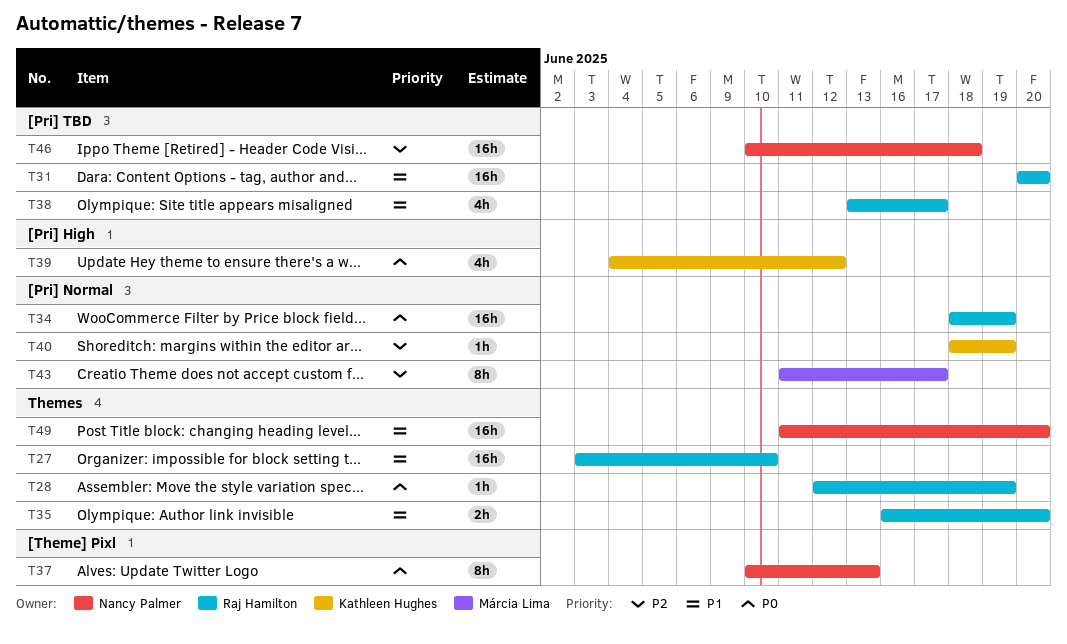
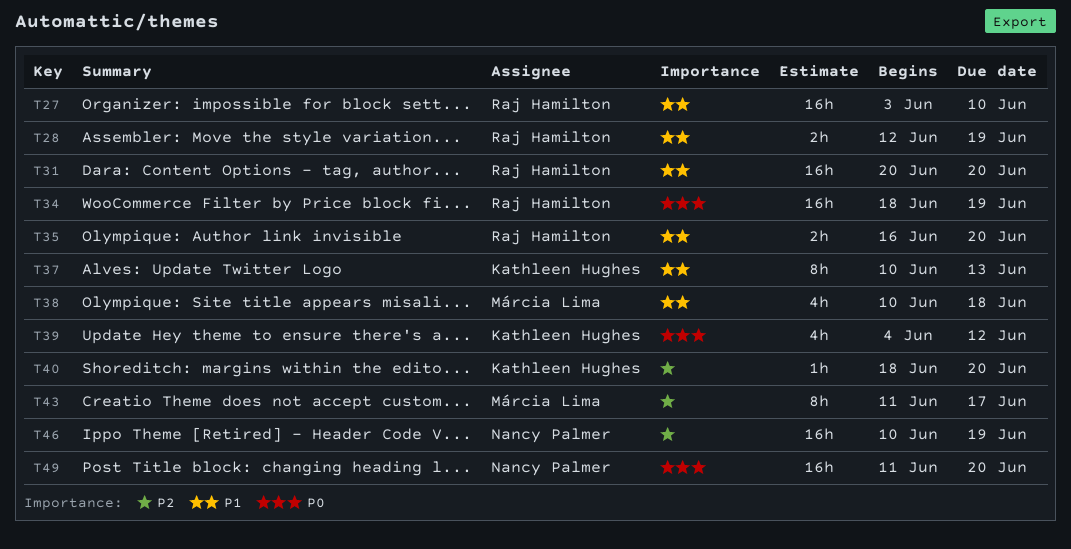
T28, priority: P0 -> P1
T28, estimate: 1h -> 2h
T37, owner: Nancy Palmer -> Kathleen Hughes
T37, priority: P0 -> P1
T38, owner: Raj Hamilton -> Márcia Lima
T38, start: Jun 13 -> Jun 10
T38, due: Jun 17 -> Jun 18
T40, due: Jun 19 -> Jun 20
T46, due: Jun 18 -> Jun 19
T49, priority: P1 -> P0

